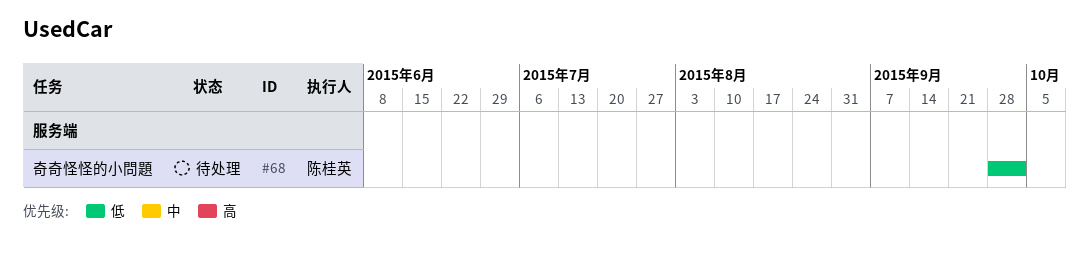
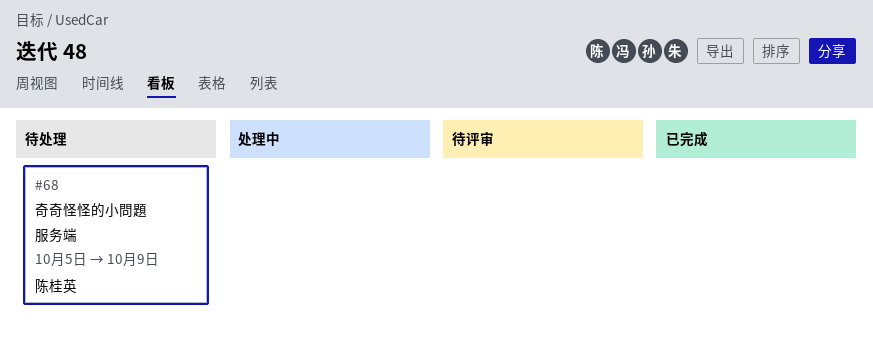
#68, start: Sep 28 -> Oct 5
#68, due: Oct 2 -> Oct 9

